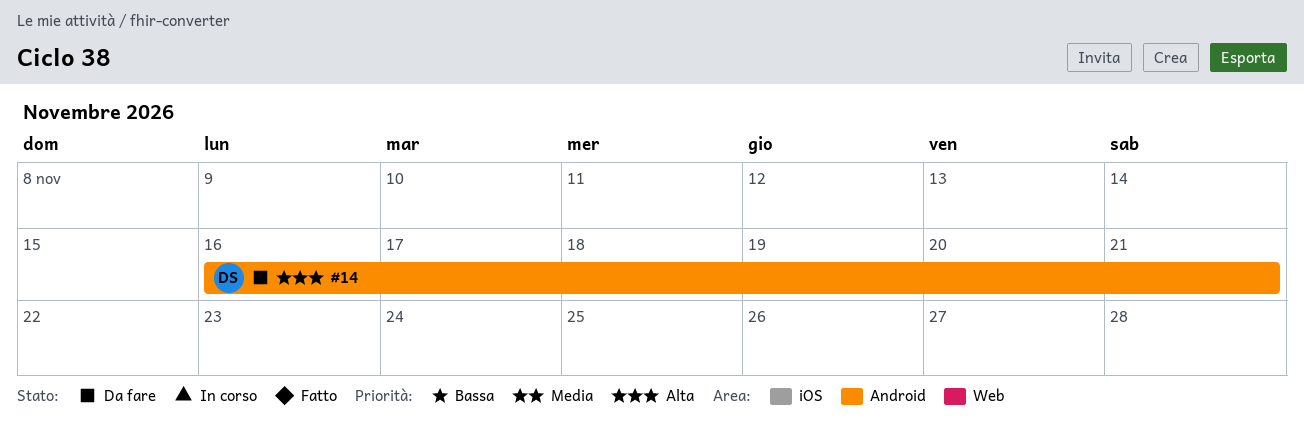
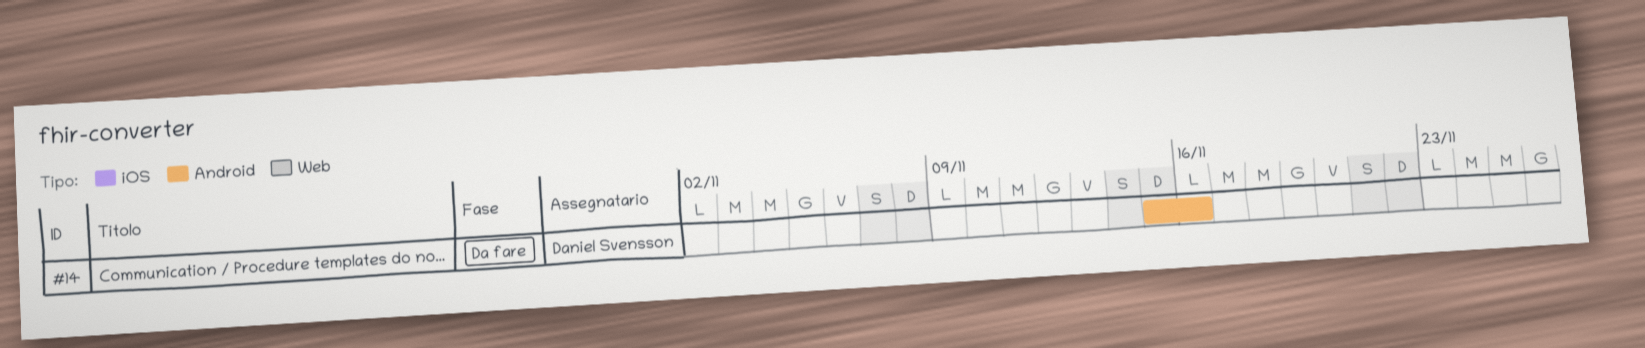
#14, start: Nov 16 -> Nov 15
#14, due: Nov 21 -> Nov 16

